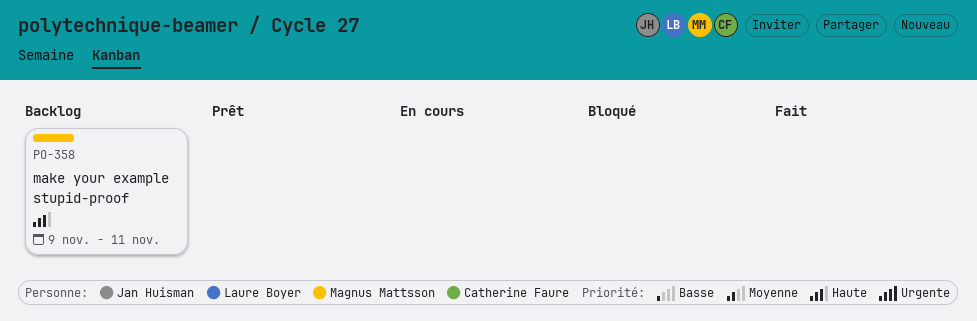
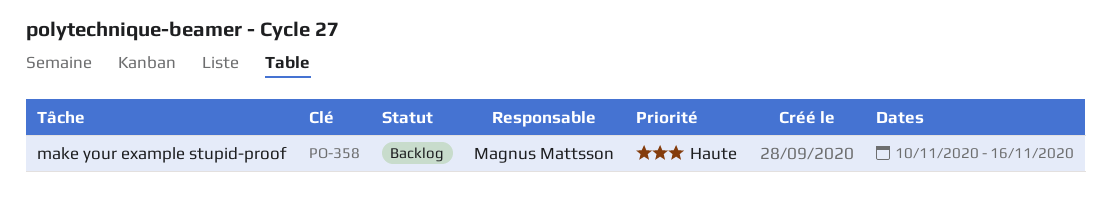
PO-358, start: Nov 9 -> Nov 10
PO-358, due: Nov 11 -> Nov 16

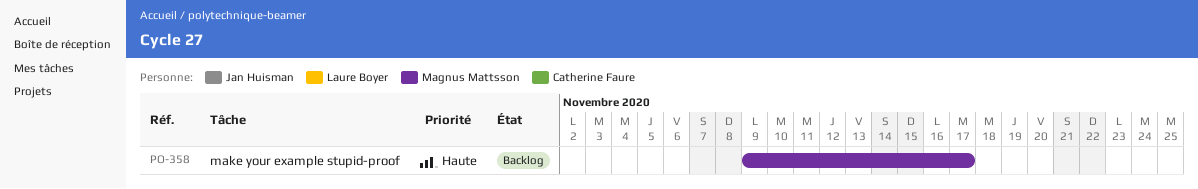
PO-358, start: Nov 10 -> Nov 9
PO-358, due: Nov 16 -> Nov 17

